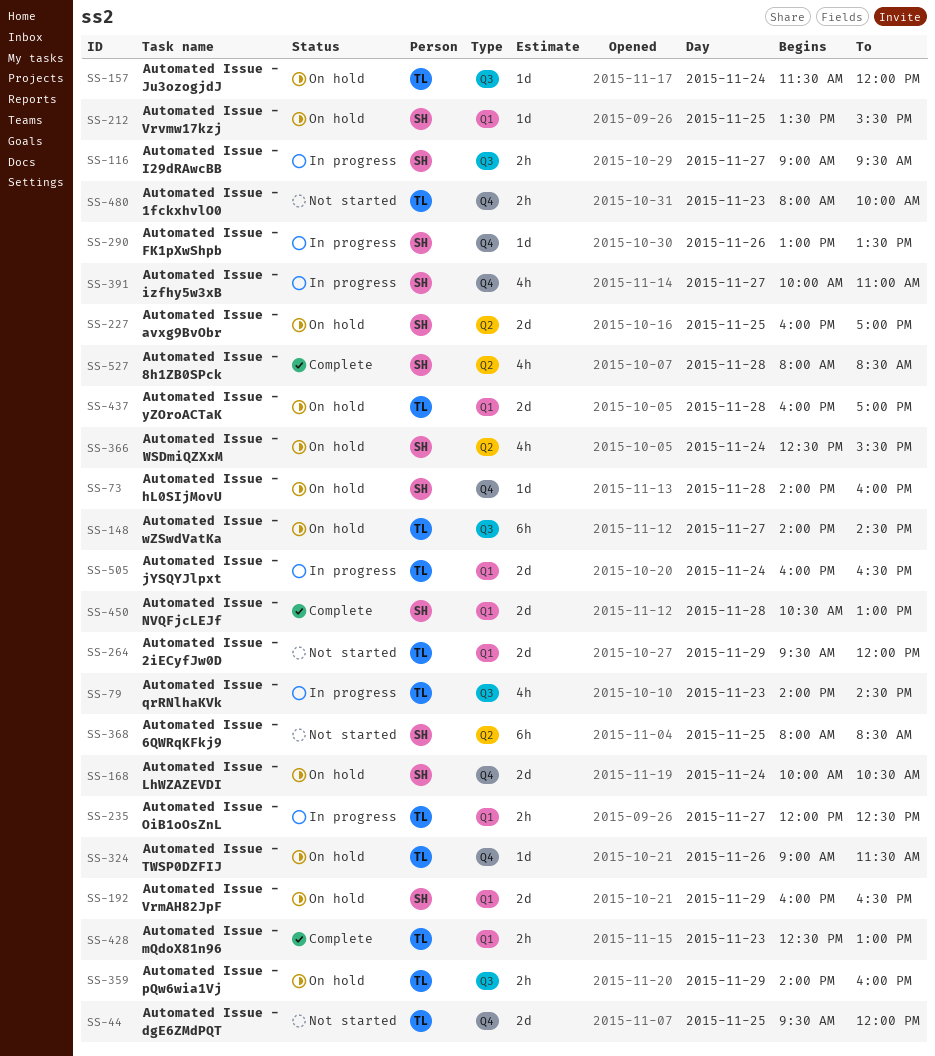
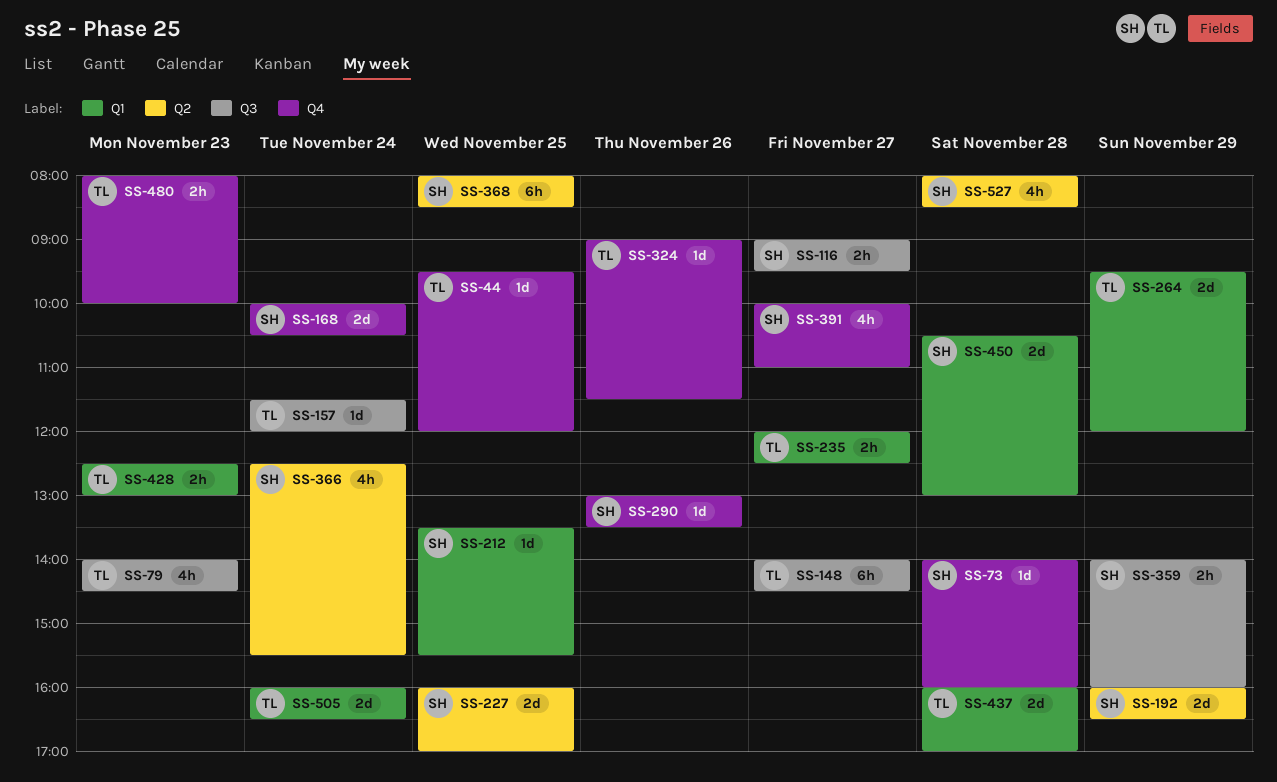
SS-44, estimate: 2d -> 1d
SS-192, label: Q1 -> Q2
SS-359, owner: TL -> SH

